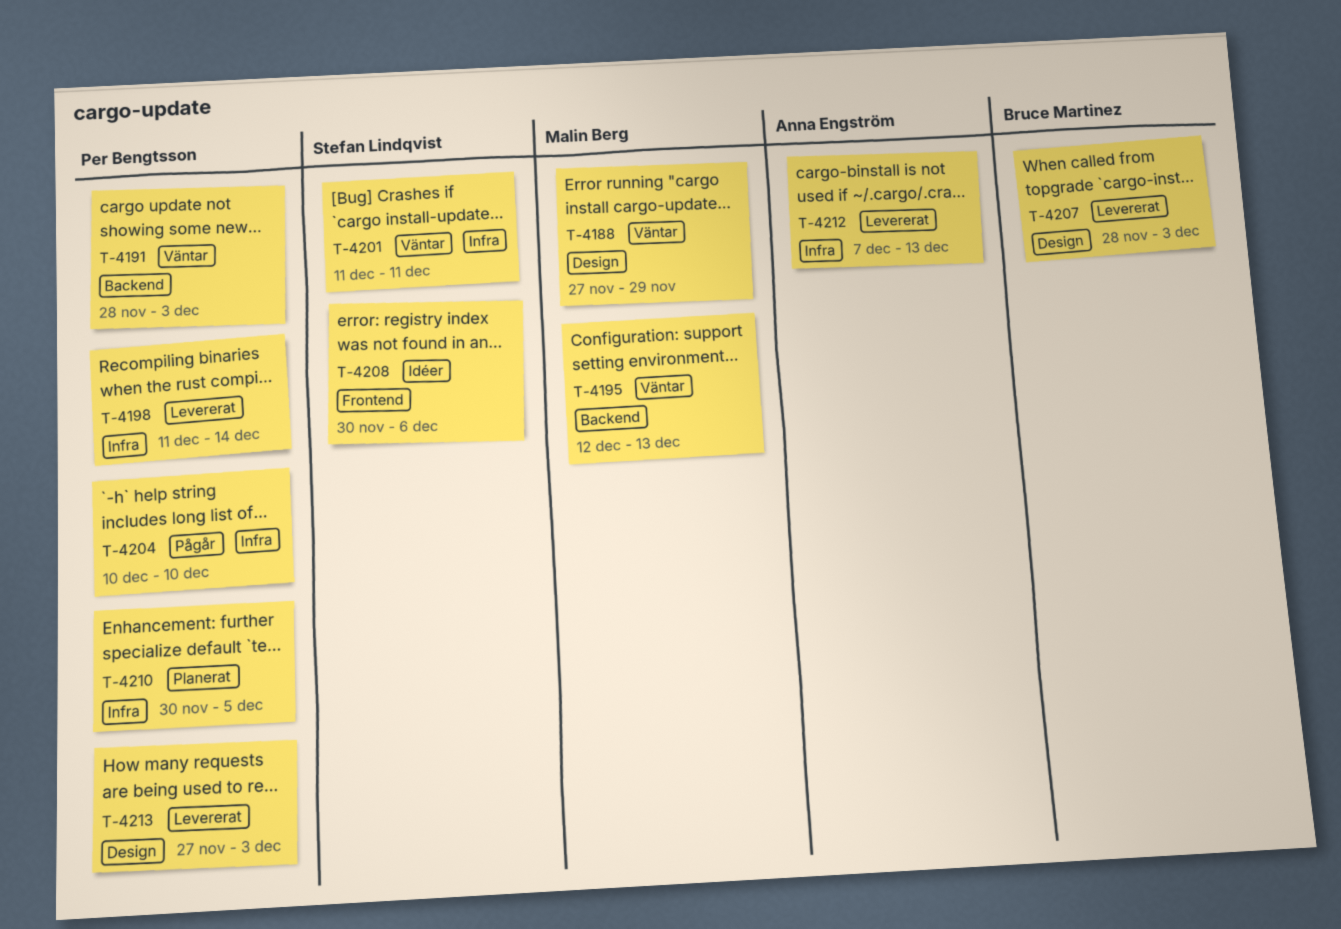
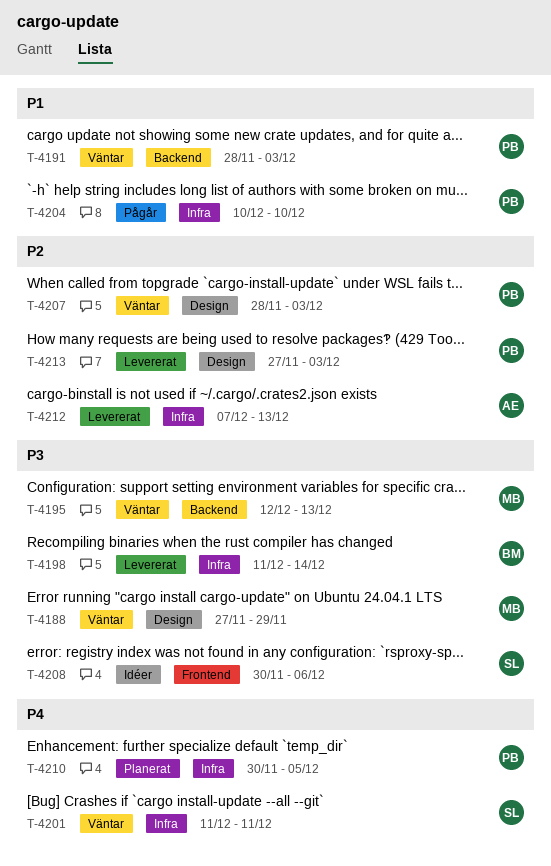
T-4198, owner: Per Bengtsson -> Bruce Martinez
T-4207, status: Levererat -> Väntar
T-4207, owner: Bruce Martinez -> Per Bengtsson

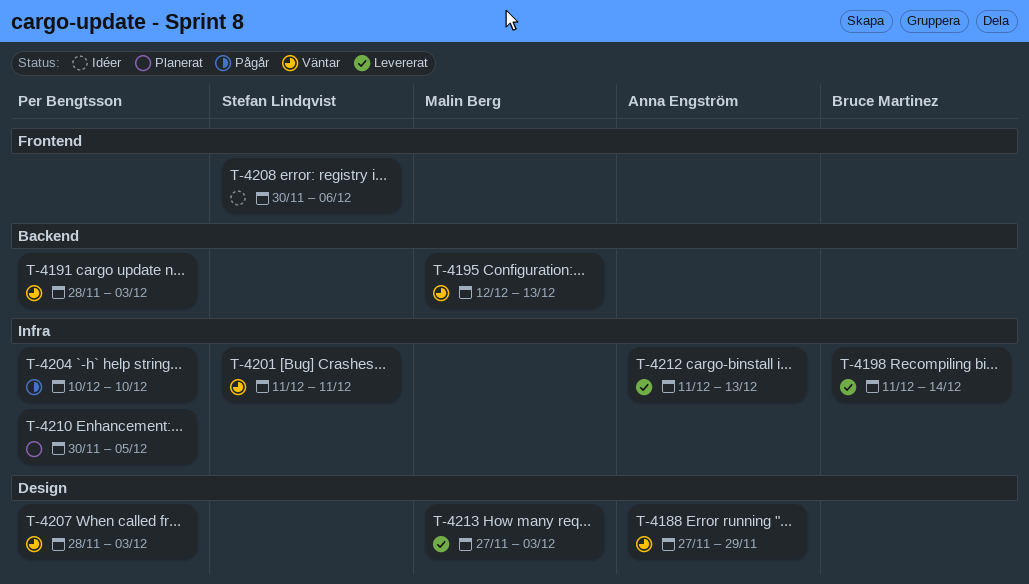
T-4188, owner: Malin Berg -> Anna Engström
T-4212, start: Dec 7 -> Dec 11
T-4213, owner: Per Bengtsson -> Malin Berg

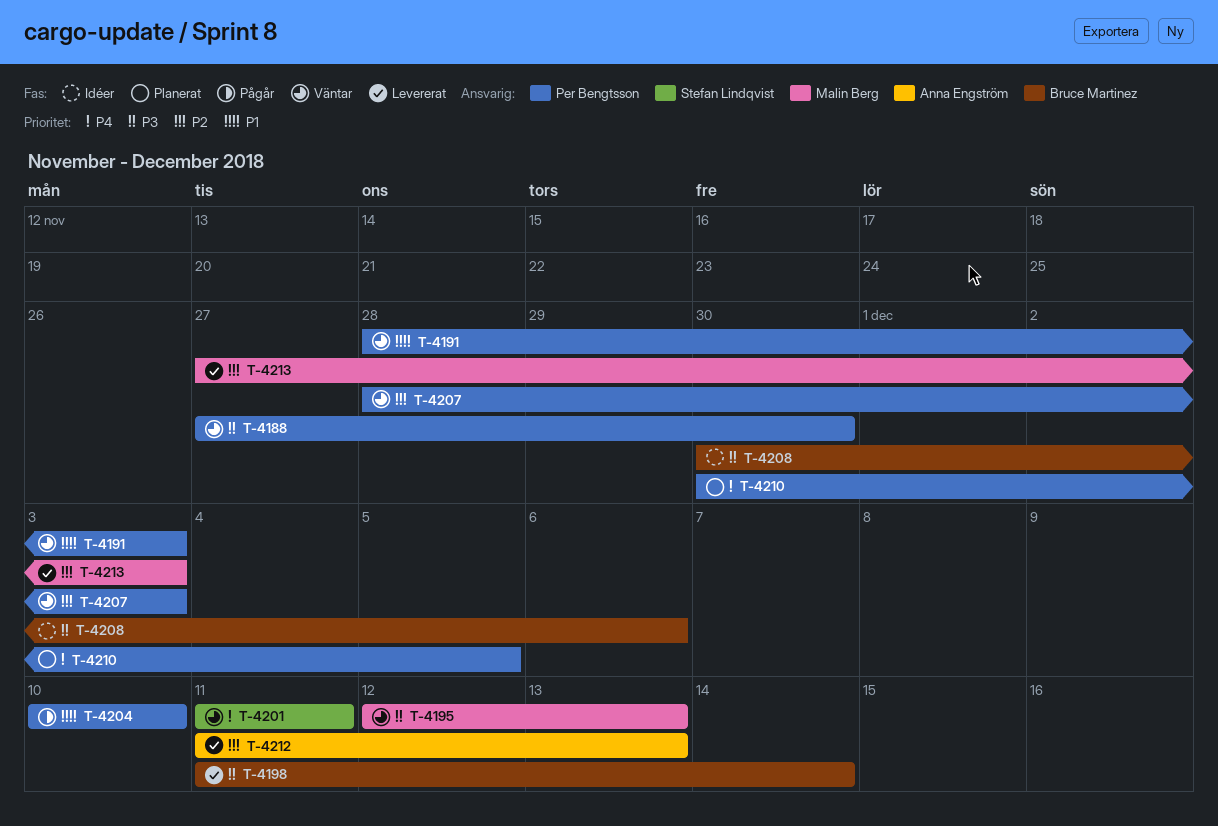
T-4188, owner: Anna Engström -> Per Bengtsson
T-4188, due: Nov 29 -> Nov 30
T-4208, owner: Stefan Lindqvist -> Bruce Martinez

